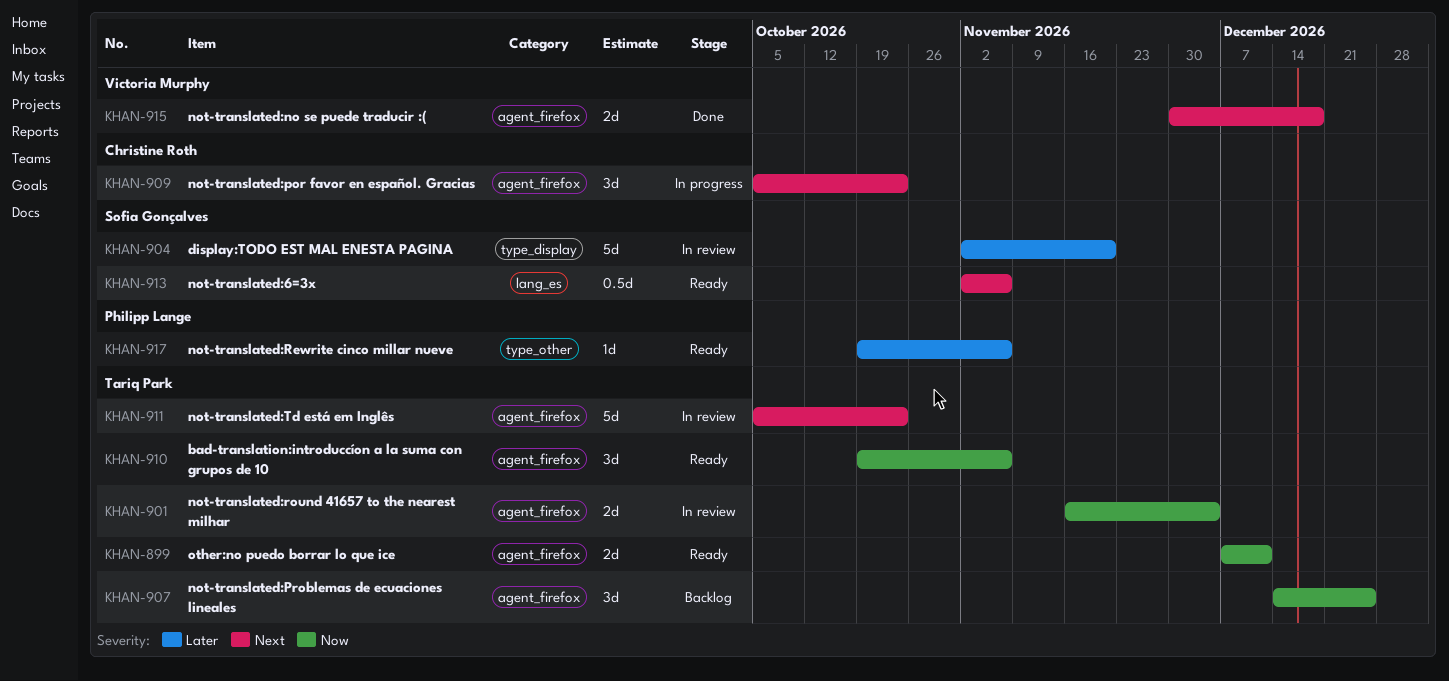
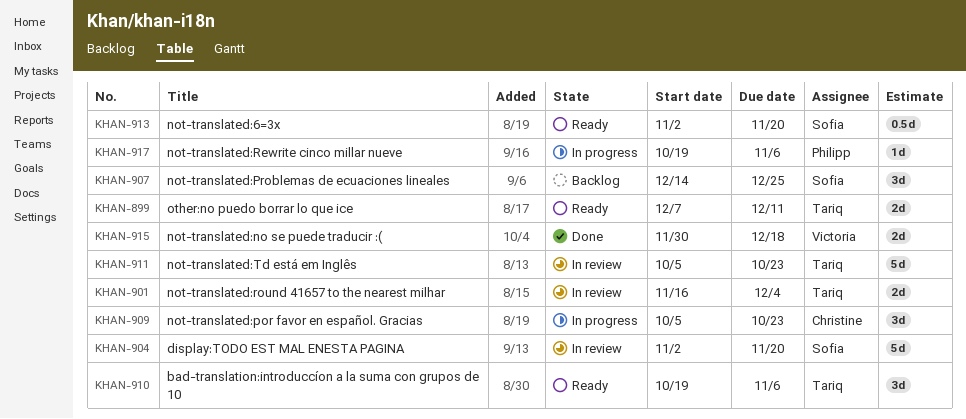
KHAN-907, owner: Tariq Park -> Sofia Gonçalves
KHAN-913, due: Nov 6 -> Nov 20
KHAN-917, status: Ready -> In progress

